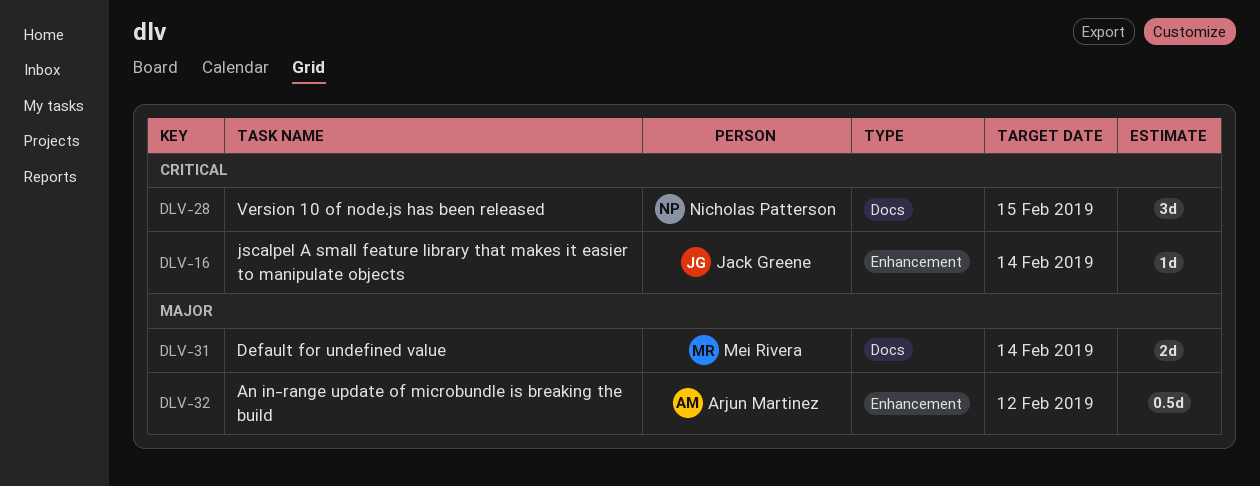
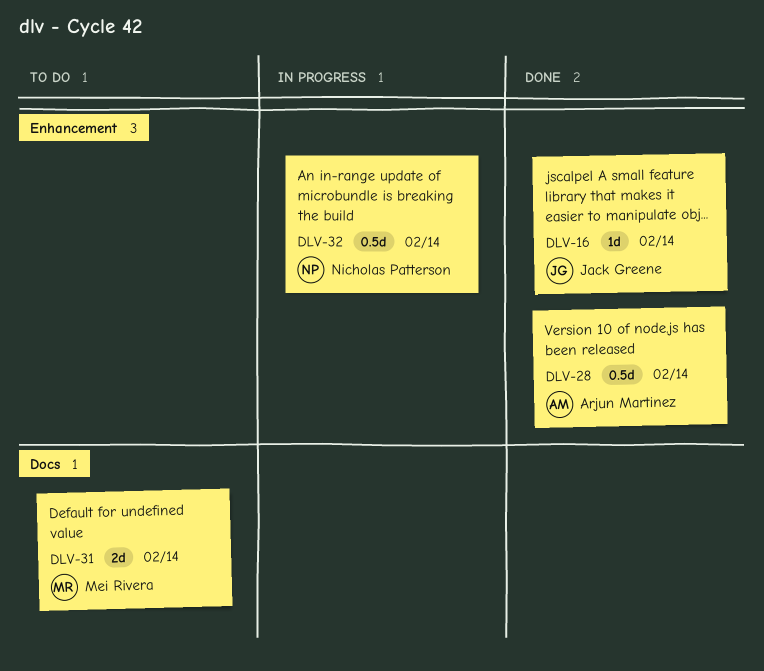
DLV-28, owner: Nicholas Patterson -> Arjun Martinez
DLV-28, label: Docs -> Enhancement
DLV-28, estimate: 3d -> 0.5d
DLV-28, due: Feb 15 -> Feb 14
DLV-32, owner: Arjun Martinez -> Nicholas Patterson
DLV-32, due: Feb 12 -> Feb 14

